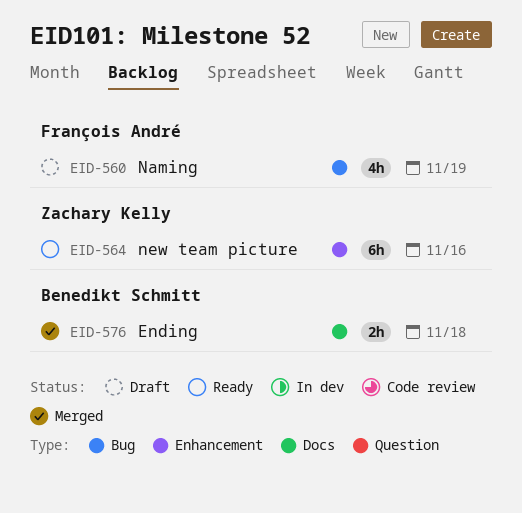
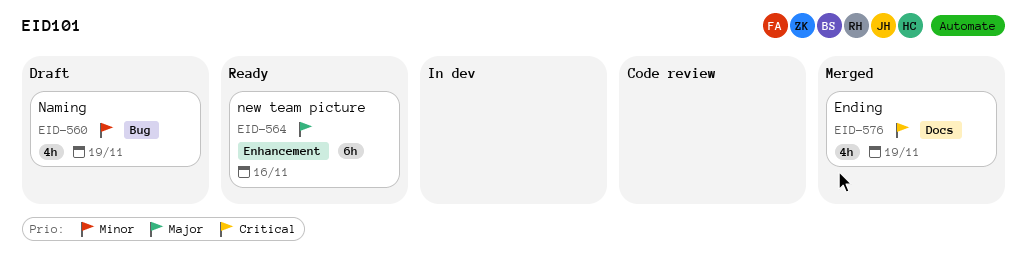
EID-576, estimate: 2h -> 4h
EID-576, due: Nov 18 -> Nov 19

